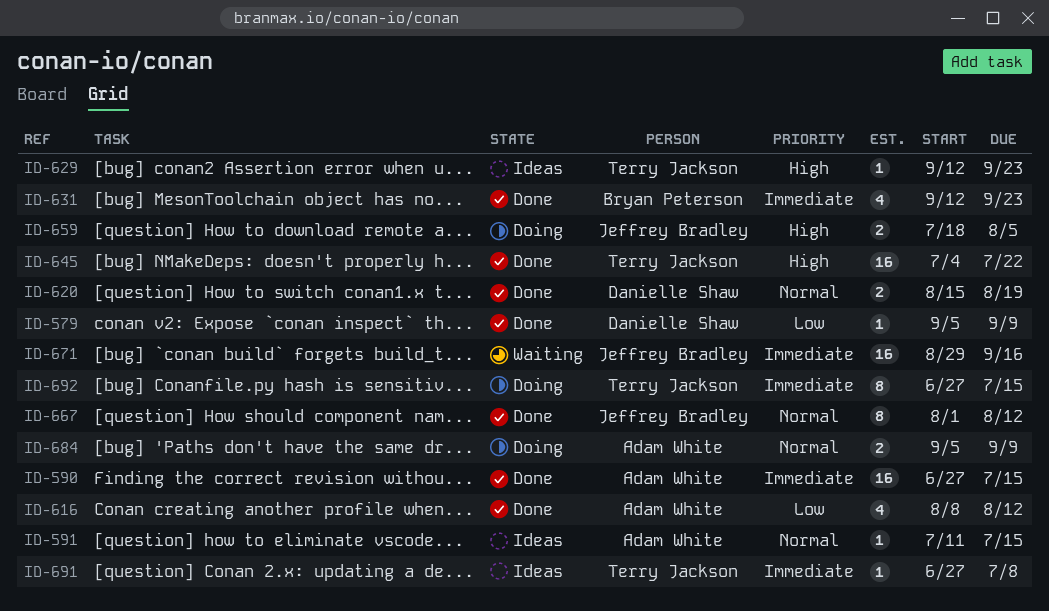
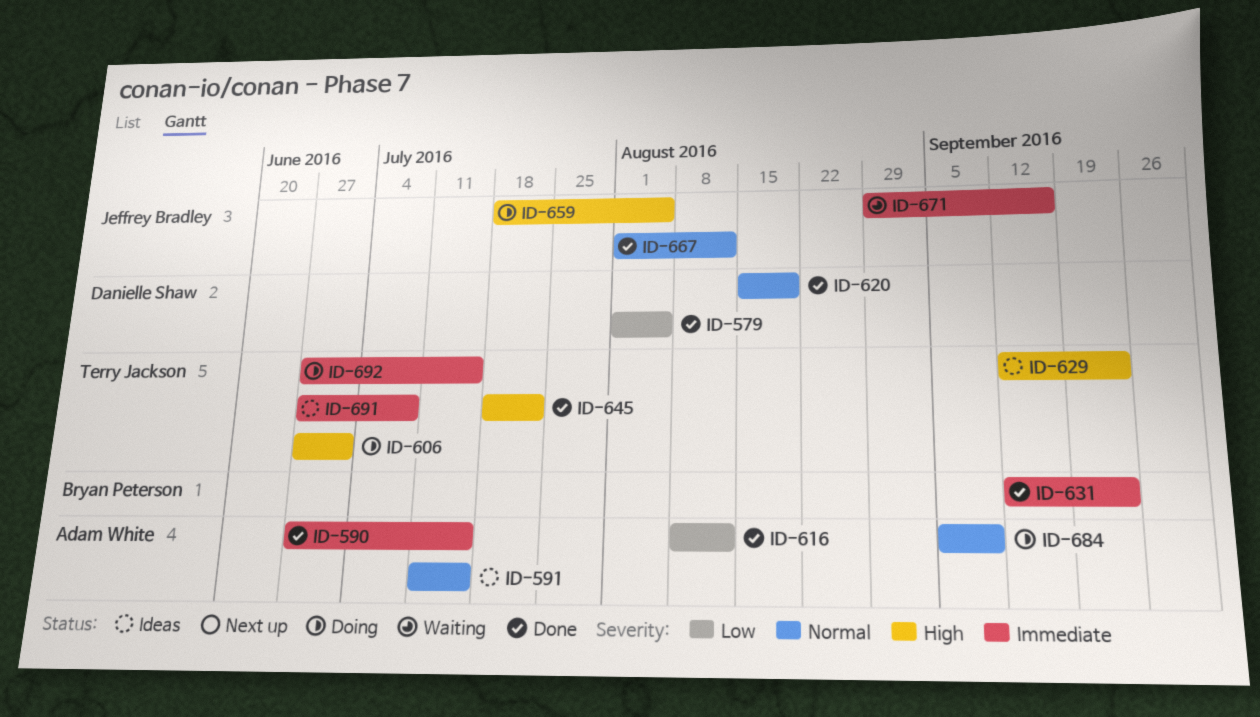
ID-579, start: Sep 5 -> Aug 1
ID-579, due: Sep 9 -> Aug 5
ID-606: none -> present
ID-645, start: Jul 4 -> Jul 18

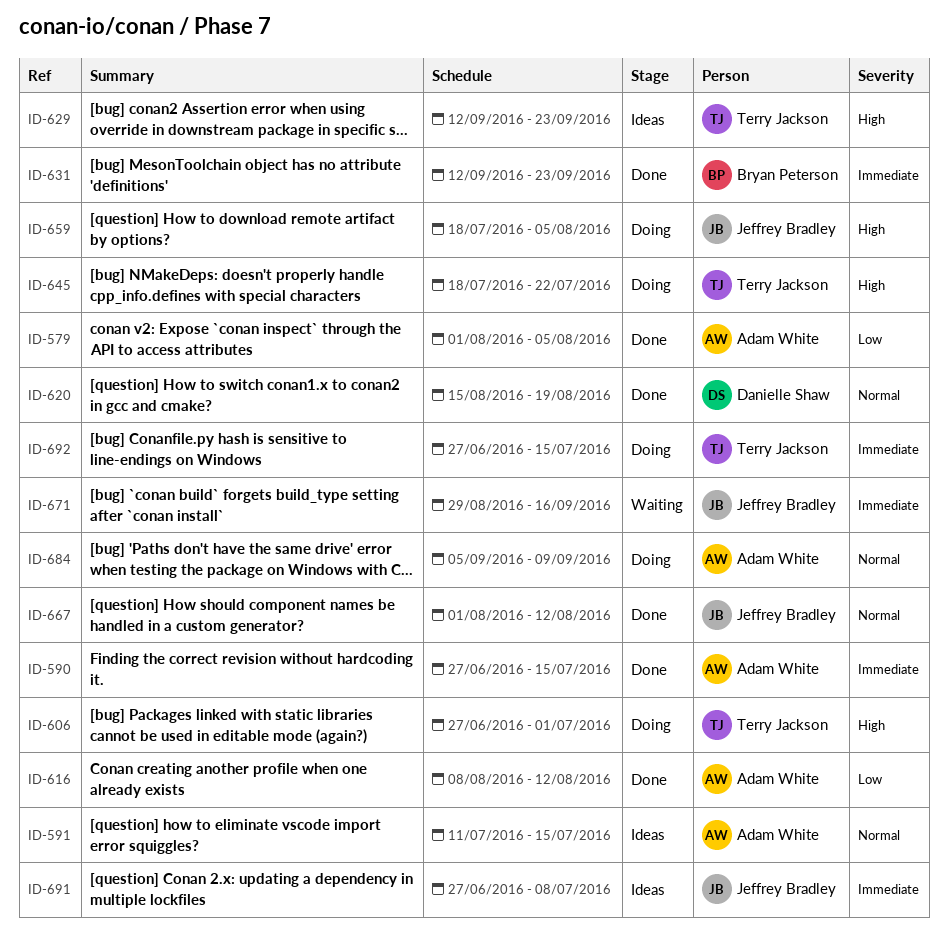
ID-579, owner: Danielle Shaw -> Adam White
ID-645, status: Done -> Doing
ID-691, owner: Terry Jackson -> Jeffrey Bradley

